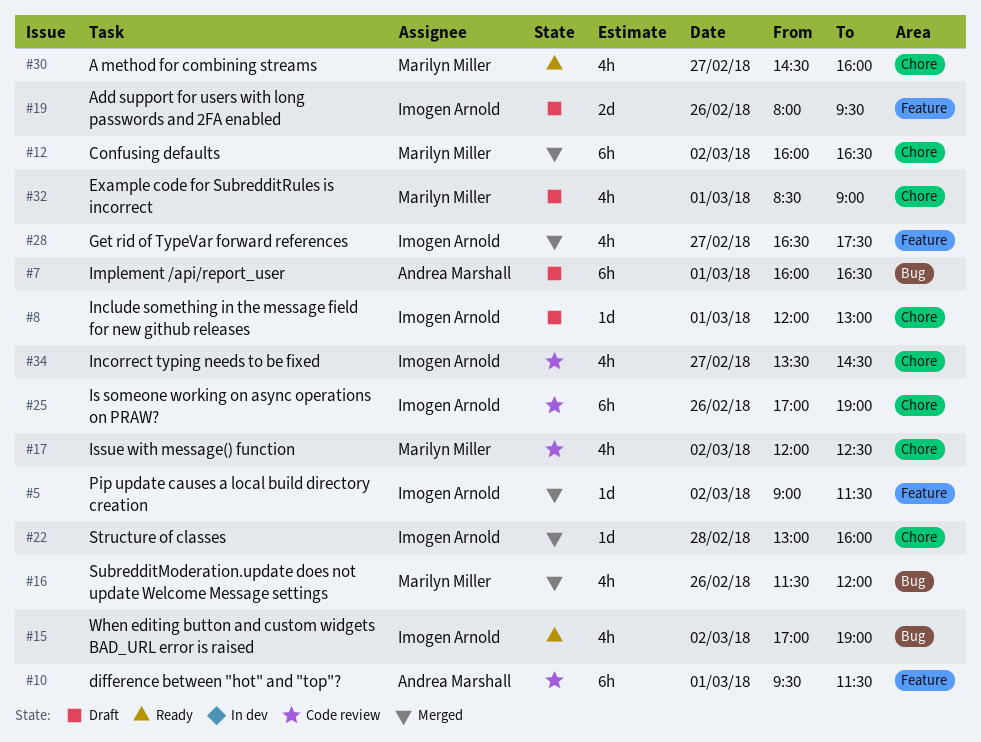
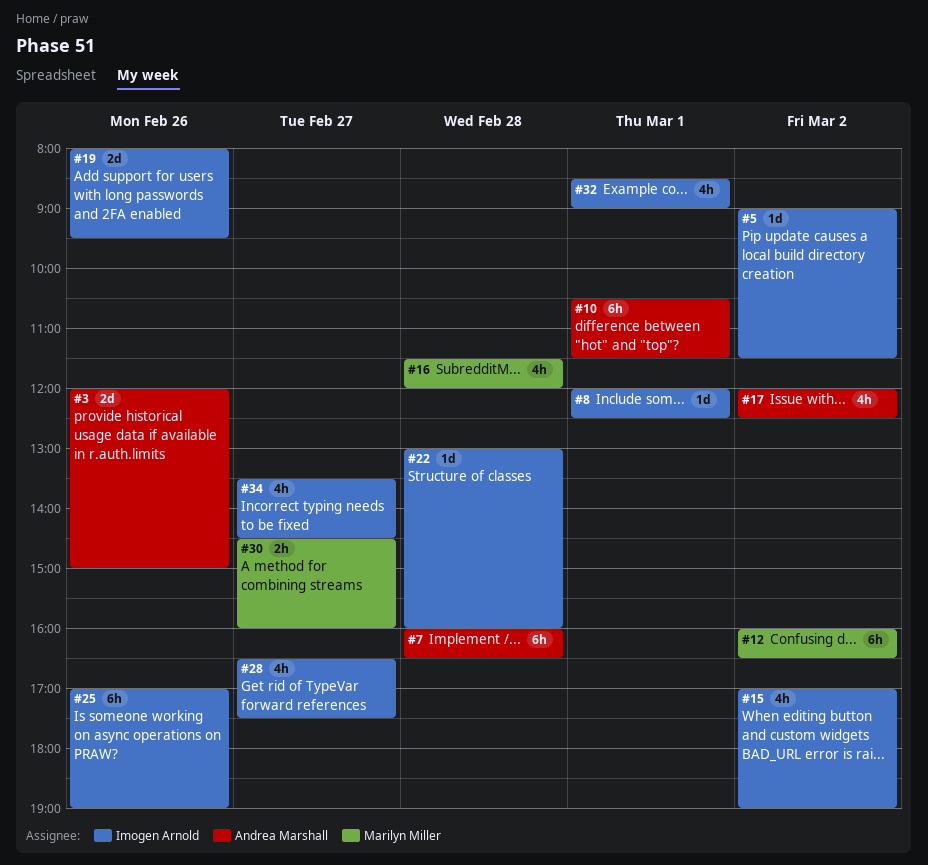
#3: none -> present
#7, day: Mar 1 -> Feb 28
#8, ends: 13:00 -> 12:30
#10, begins: 09:30 -> 10:30
#16, day: Feb 26 -> Feb 28
#17, owner: Marilyn Miller -> Andrea Marshall
#30, estimate: 4h -> 2h
#32, owner: Marilyn Miller -> Imogen Arnold

